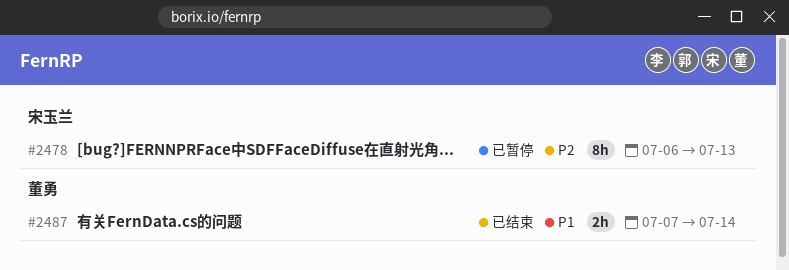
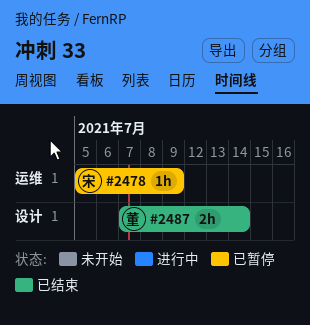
#2478, estimate: 8h -> 1h
#2478, start: Jul 6 -> Jul 5
#2478, due: Jul 13 -> Jul 9

